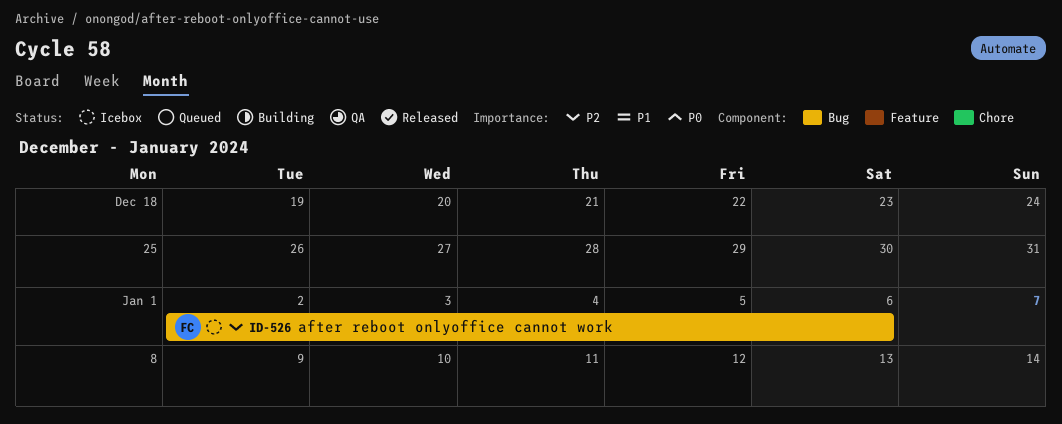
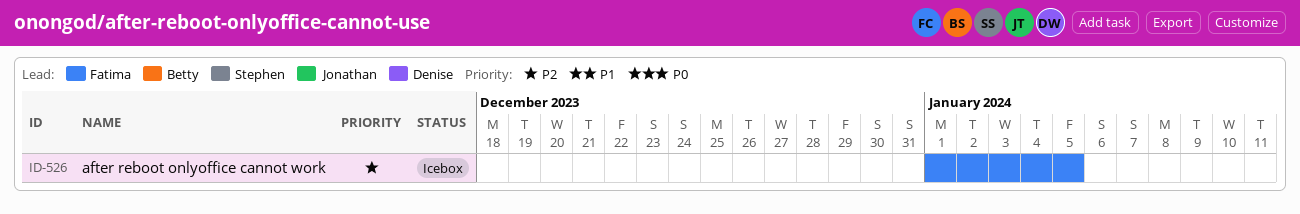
ID-526, start: Jan 2 -> Jan 1
ID-526, due: Jan 6 -> Jan 5

